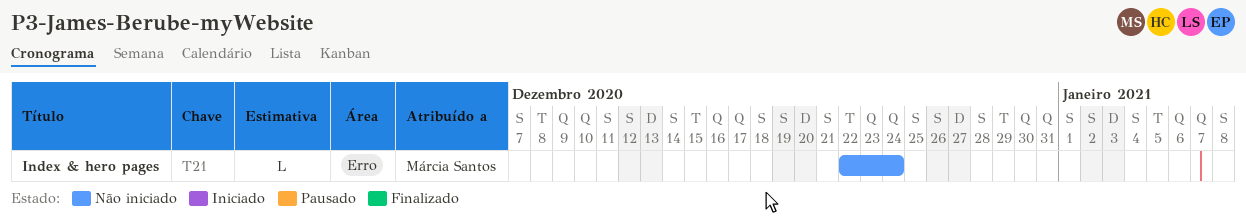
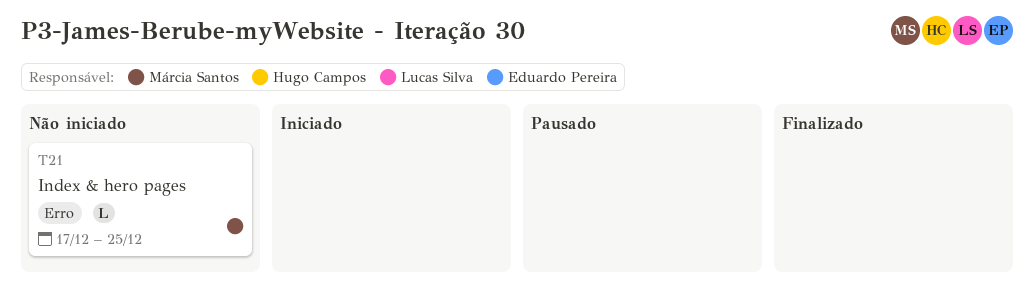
T21, start: Dec 22 -> Dec 17
T21, due: Dec 24 -> Dec 25

